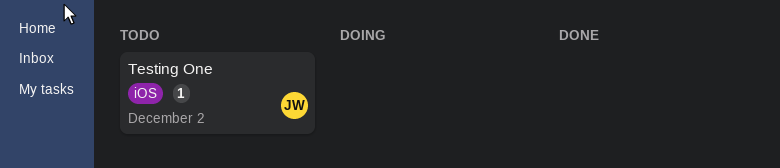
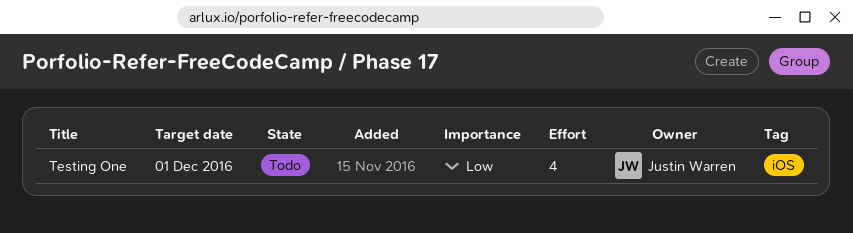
Testing One, estimate: 1 -> 4
Testing One, due: Dec 2 -> Dec 1

